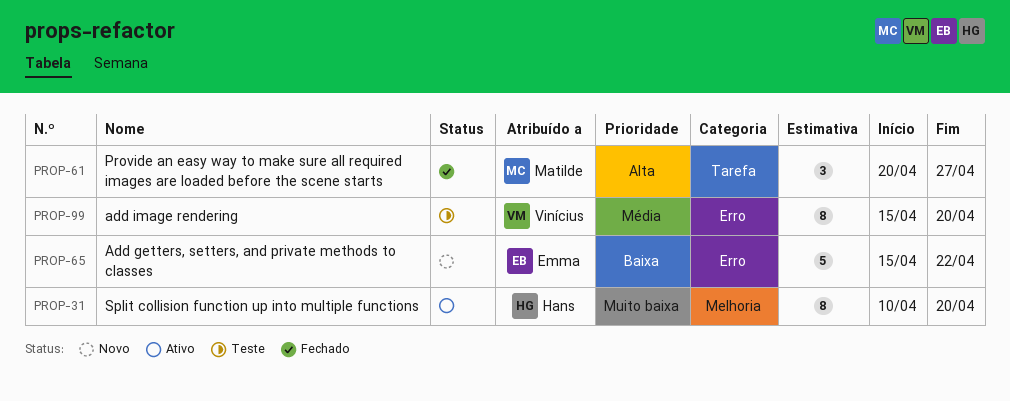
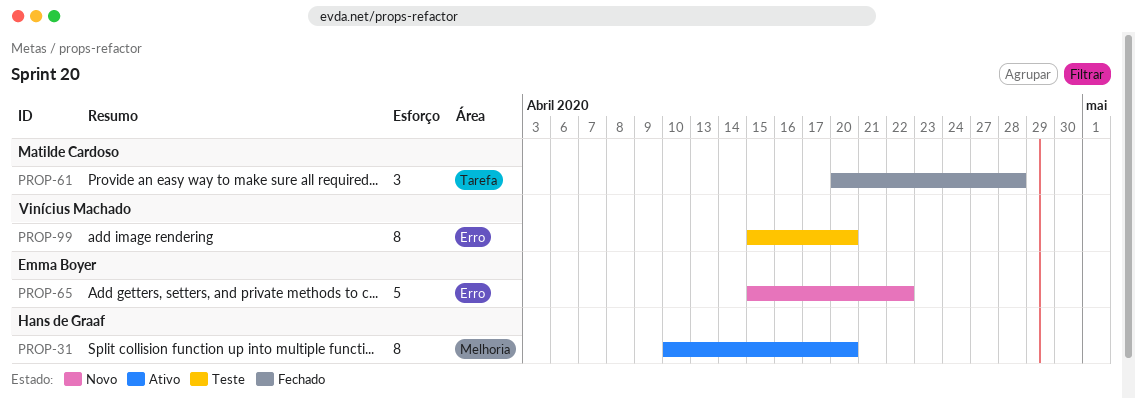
PROP-61, due: Apr 27 -> Apr 28

